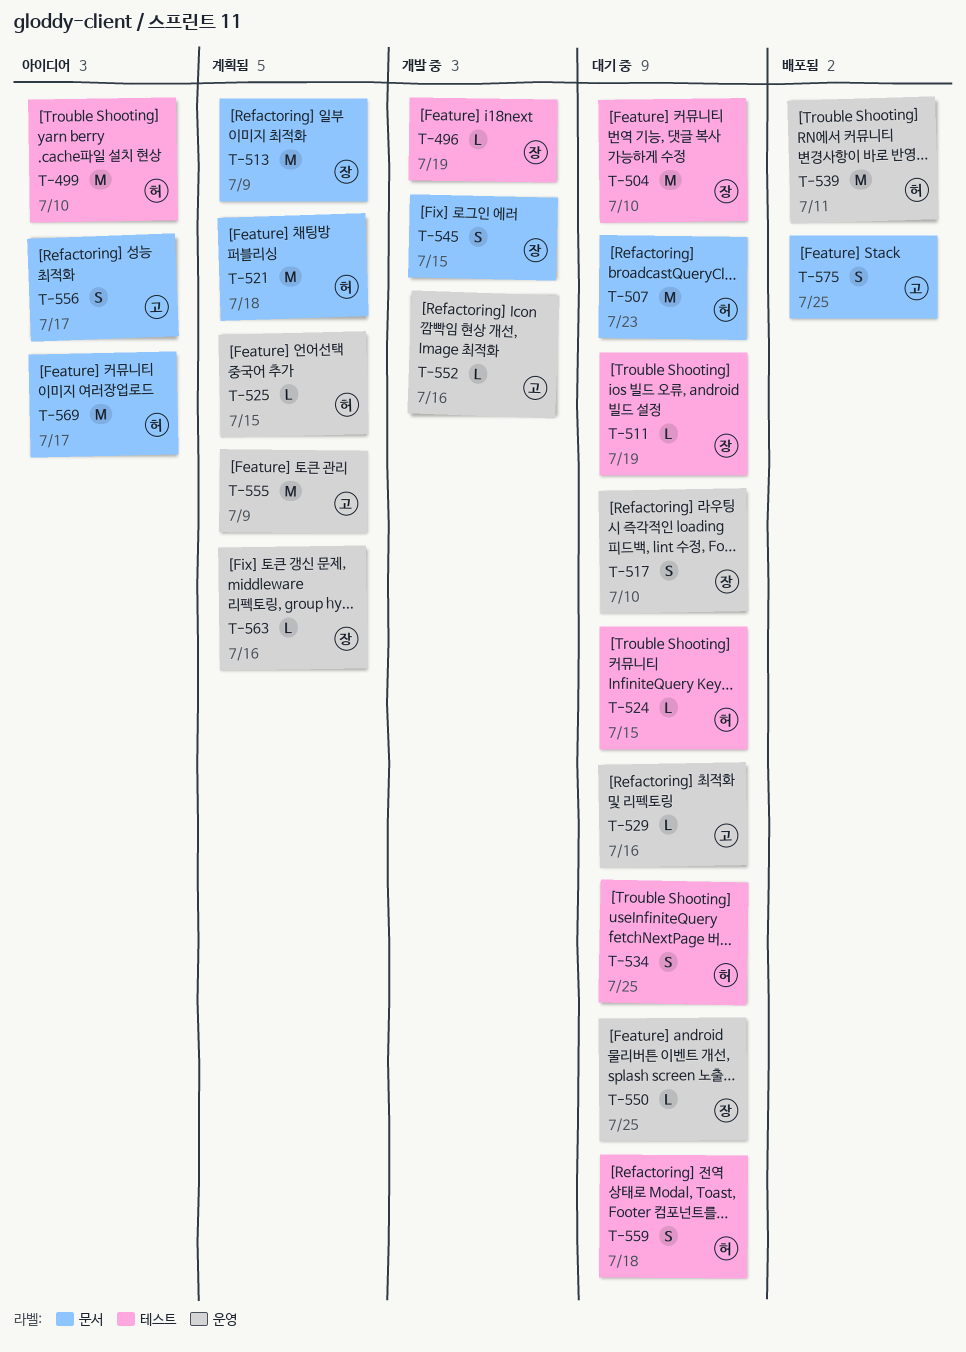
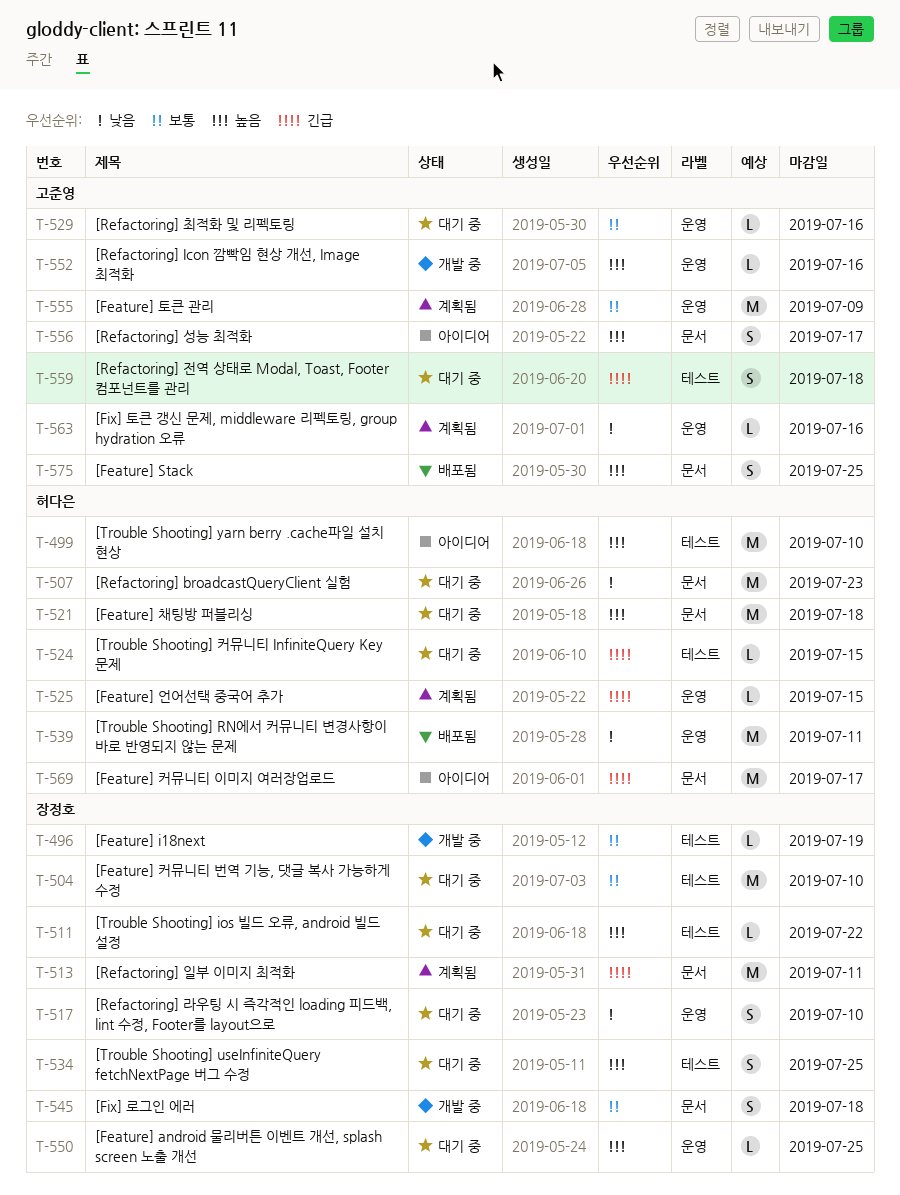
T-511, due: Jul 19 -> Jul 22
T-513, due: Jul 9 -> Jul 11
T-521, status: 계획됨 -> 대기 중
T-534, owner: 허다은 -> 장정호
T-545, due: Jul 15 -> Jul 18
T-559, owner: 허다은 -> 고준영
T-563, owner: 장정호 -> 고준영

